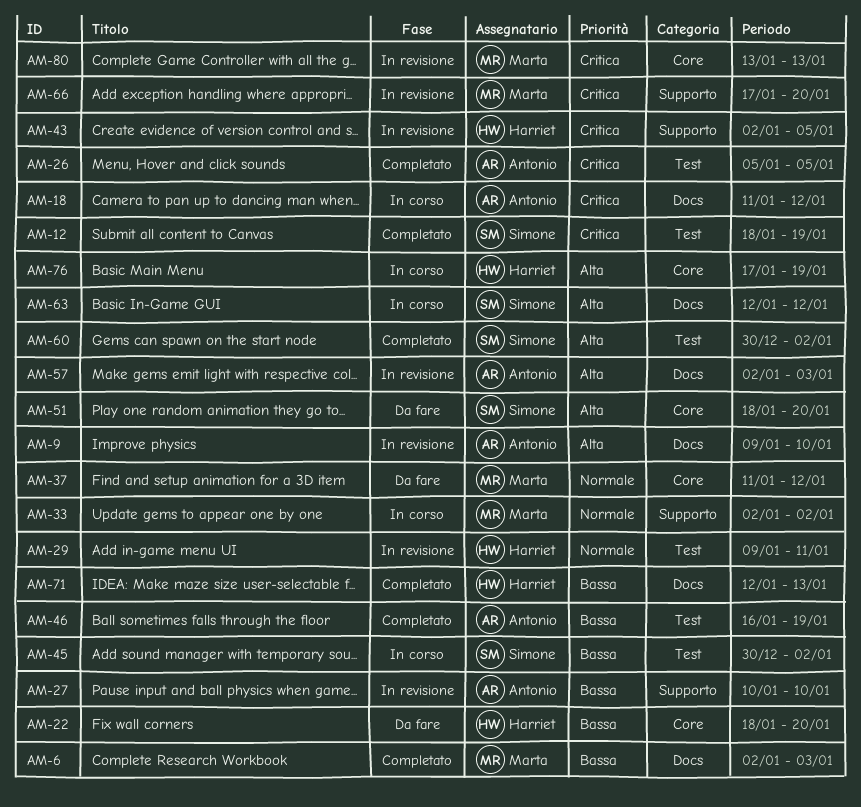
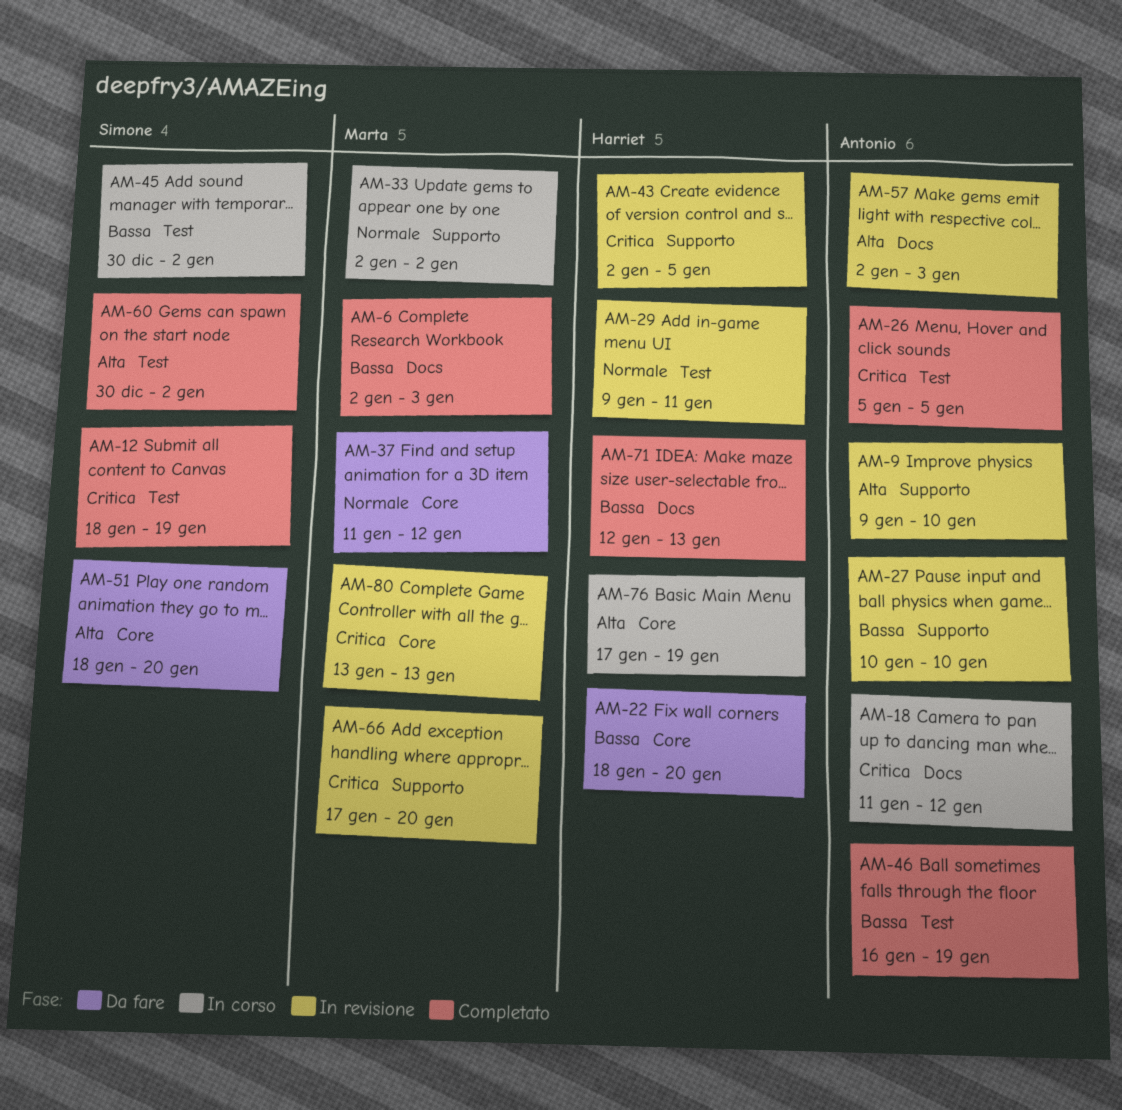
AM-9, label: Docs -> Supporto
AM-63: present -> none

